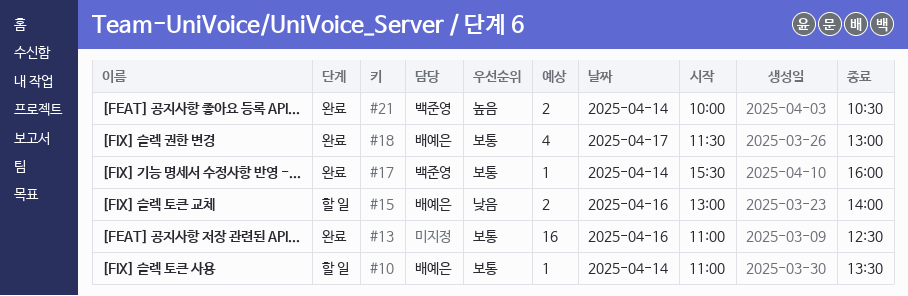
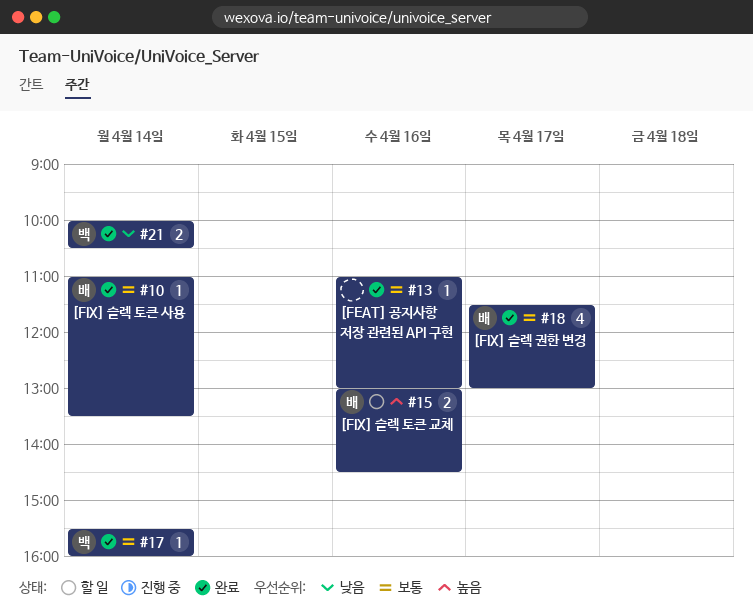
#10, status: 할 일 -> 완료
#13, estimate: 16 -> 1
#13, ends: 12:30 -> 13:00
#15, priority: 낮음 -> 높음
#15, ends: 14:00 -> 14:30
#21, priority: 높음 -> 낮음

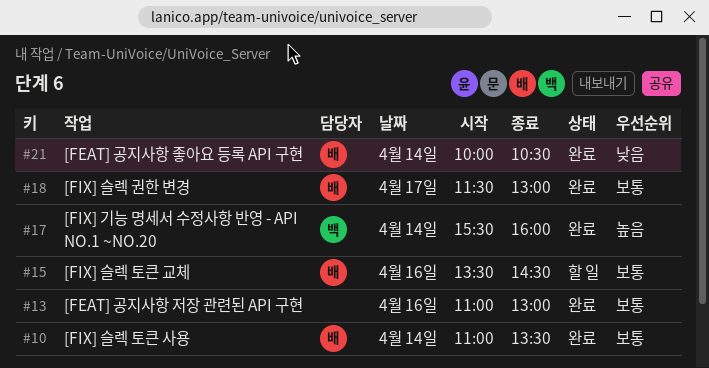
#15, priority: 높음 -> 보통
#15, begins: 13:00 -> 13:30
#17, priority: 보통 -> 높음
#21, owner: 백 -> 배

